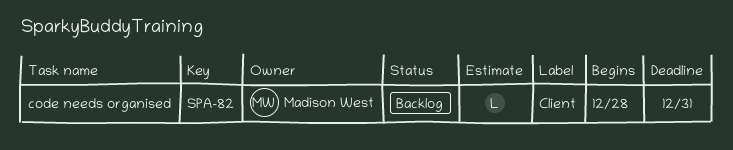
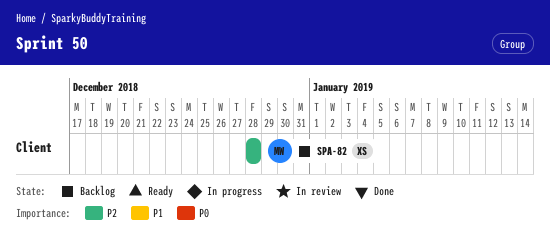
SPA-82, estimate: L -> XS
SPA-82, due: Dec 31 -> Dec 28

